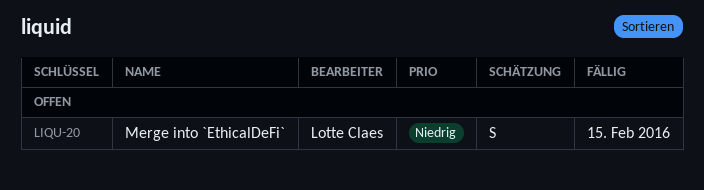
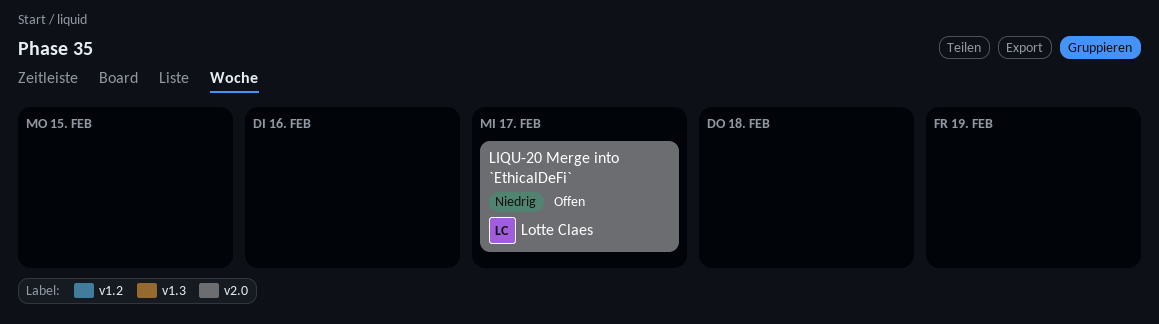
LIQU-20, due: Feb 15 -> Feb 17

